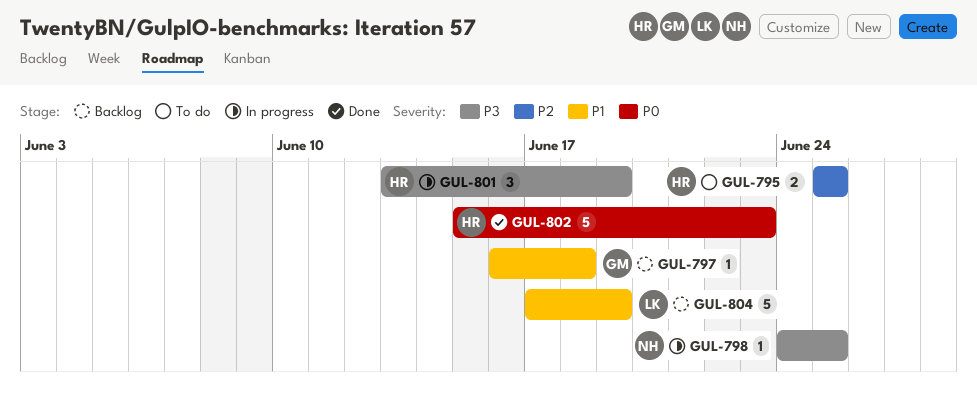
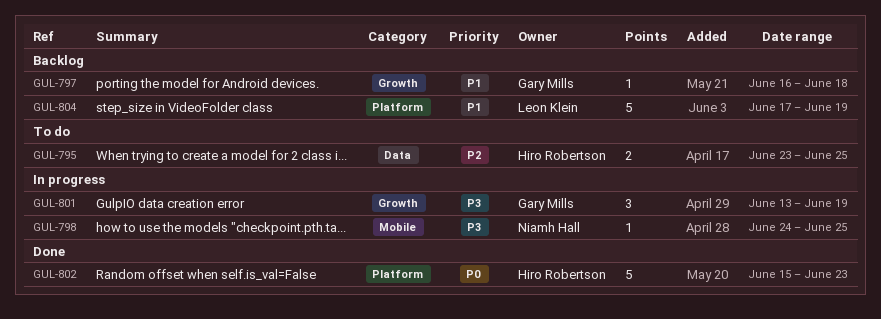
GUL-795, start: Jun 25 -> Jun 23
GUL-801, owner: Hiro Robertson -> Gary Mills

